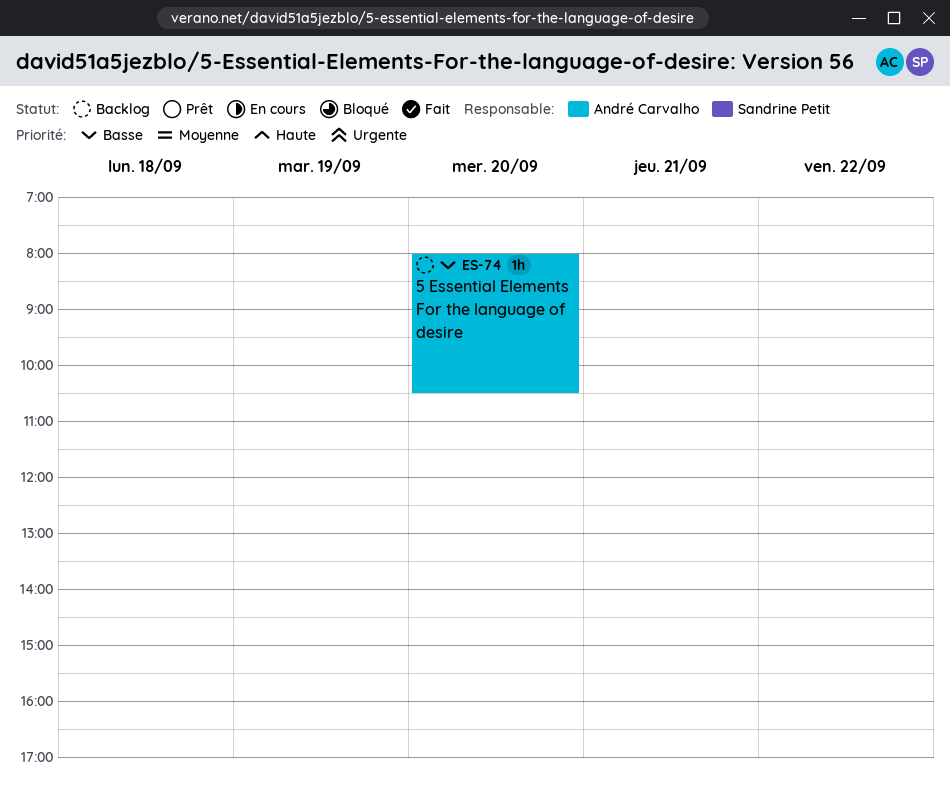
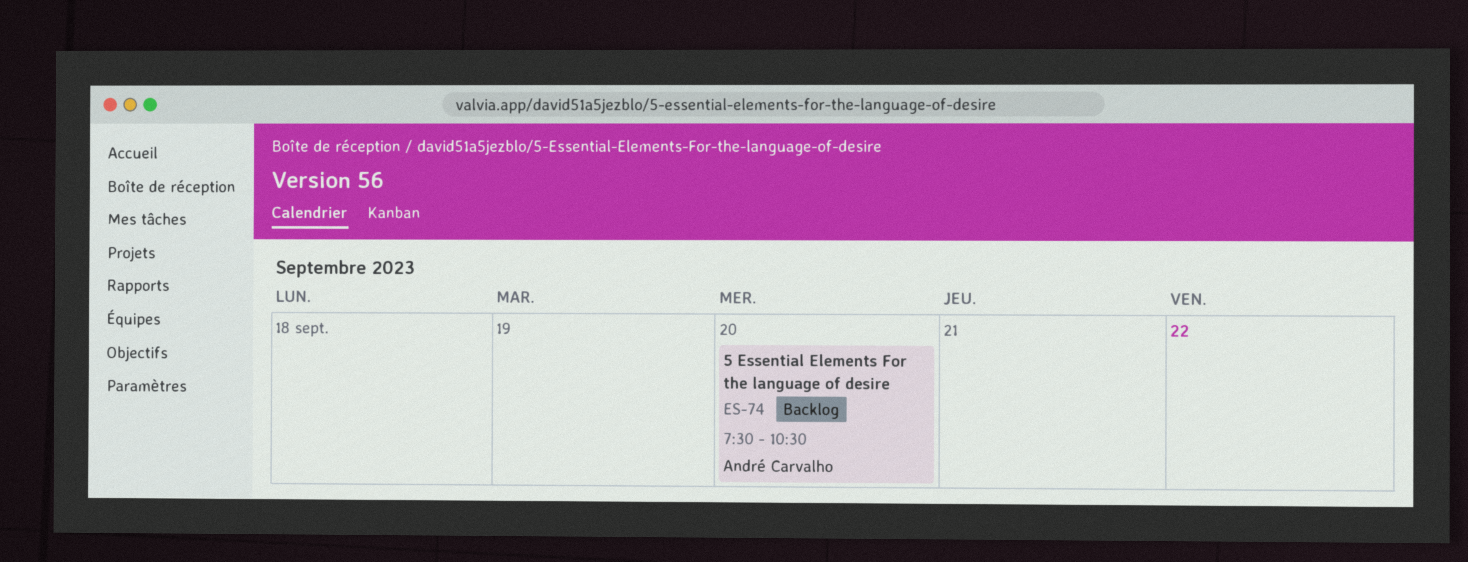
ES-74, begins: 08:00 -> 07:30

